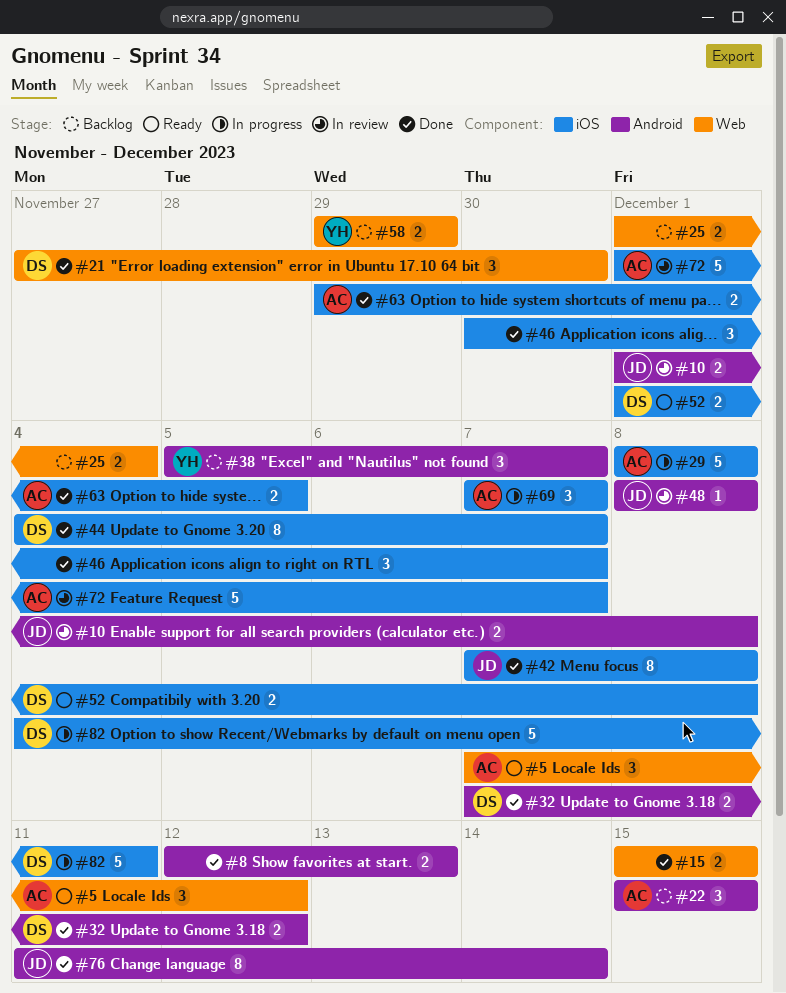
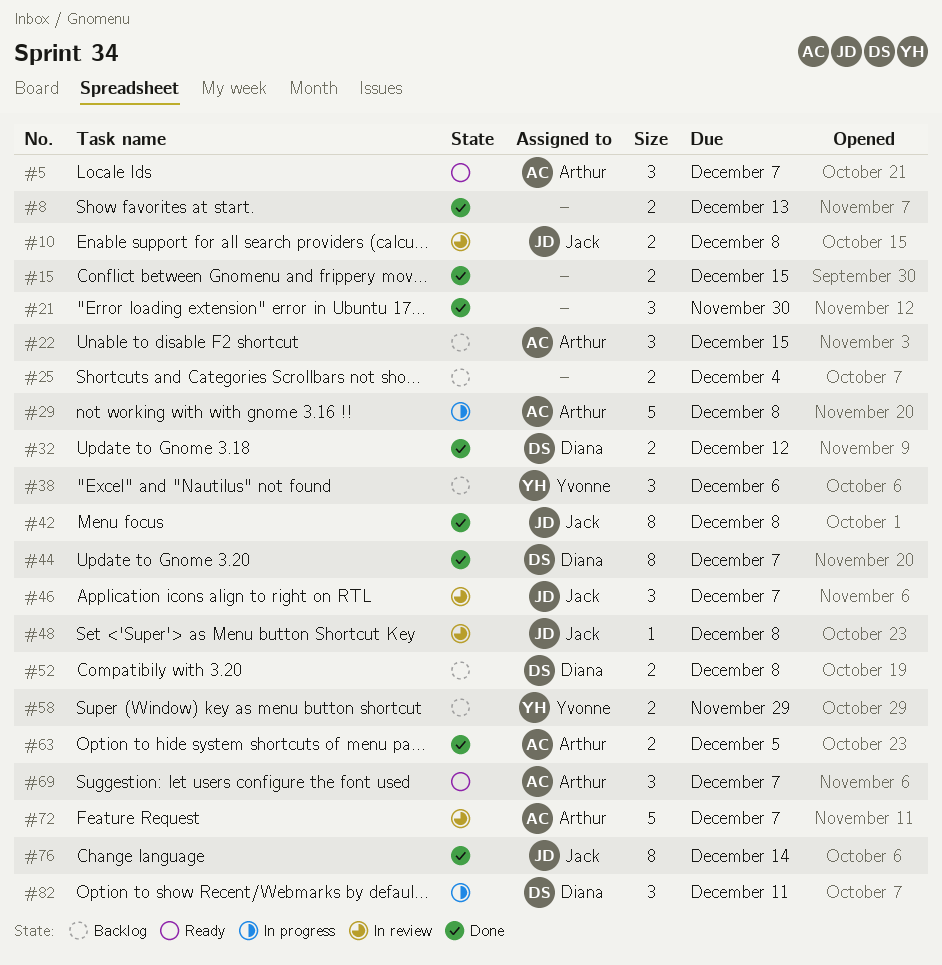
#5, due: Dec 12 -> Dec 7
#21, owner: Diana -> none
#38, due: Dec 7 -> Dec 6
#46, status: Done -> In review
#46, owner: none -> Jack
#52, status: Ready -> Backlog
#69, status: In progress -> Ready
#82, estimate: 5 -> 3

